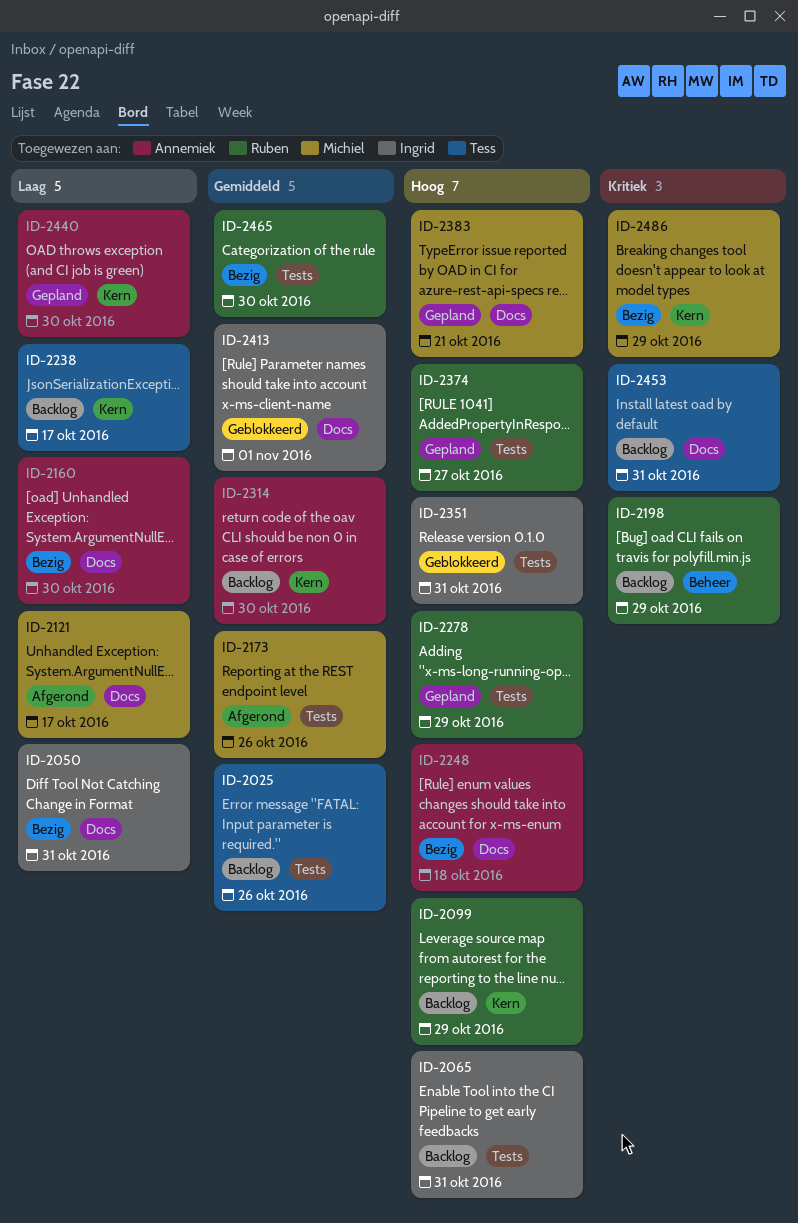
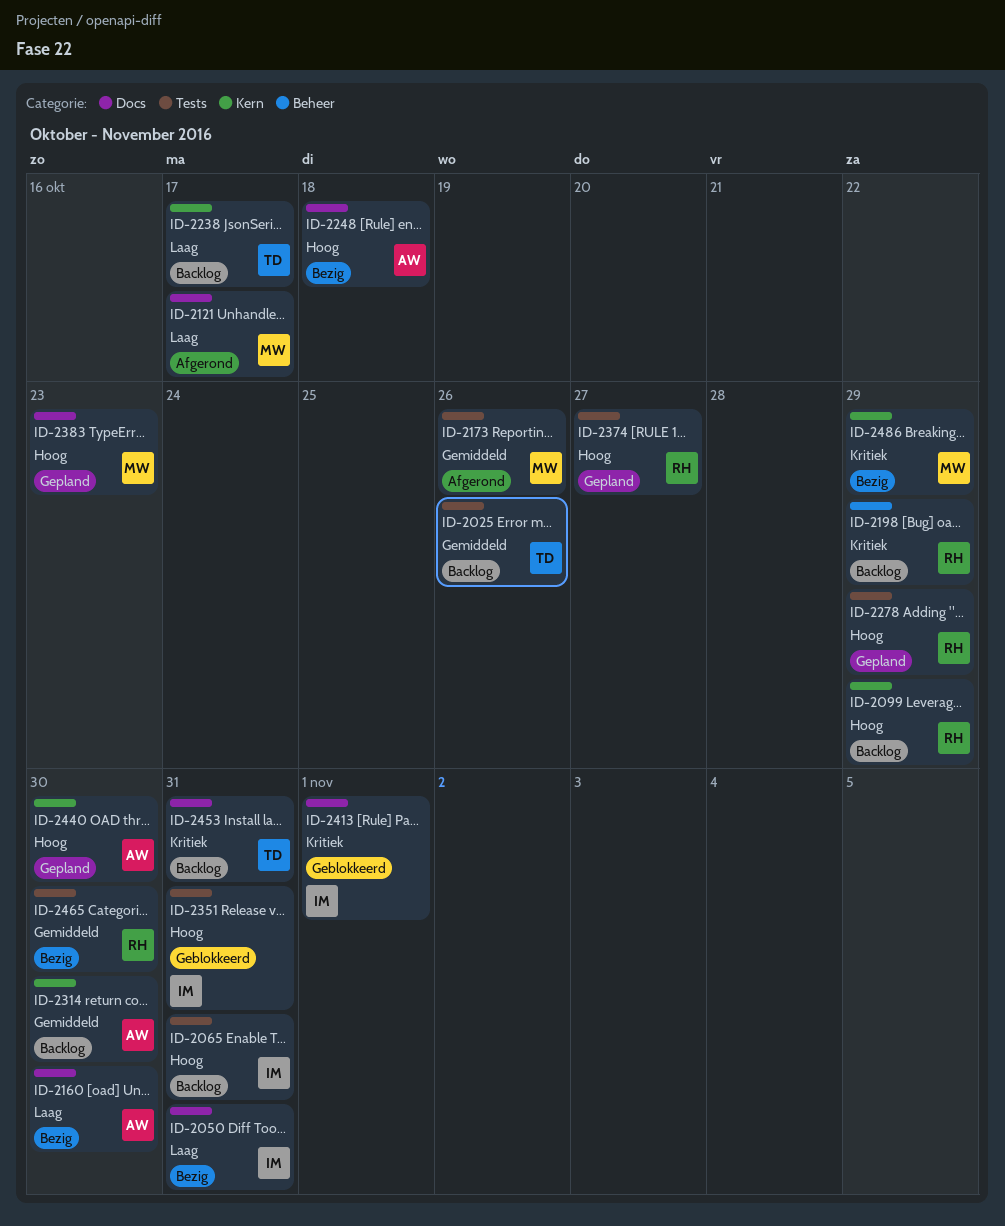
ID-2383, due: Oct 21 -> Oct 23
ID-2413, priority: Gemiddeld -> Kritiek
ID-2440, priority: Laag -> Hoog

